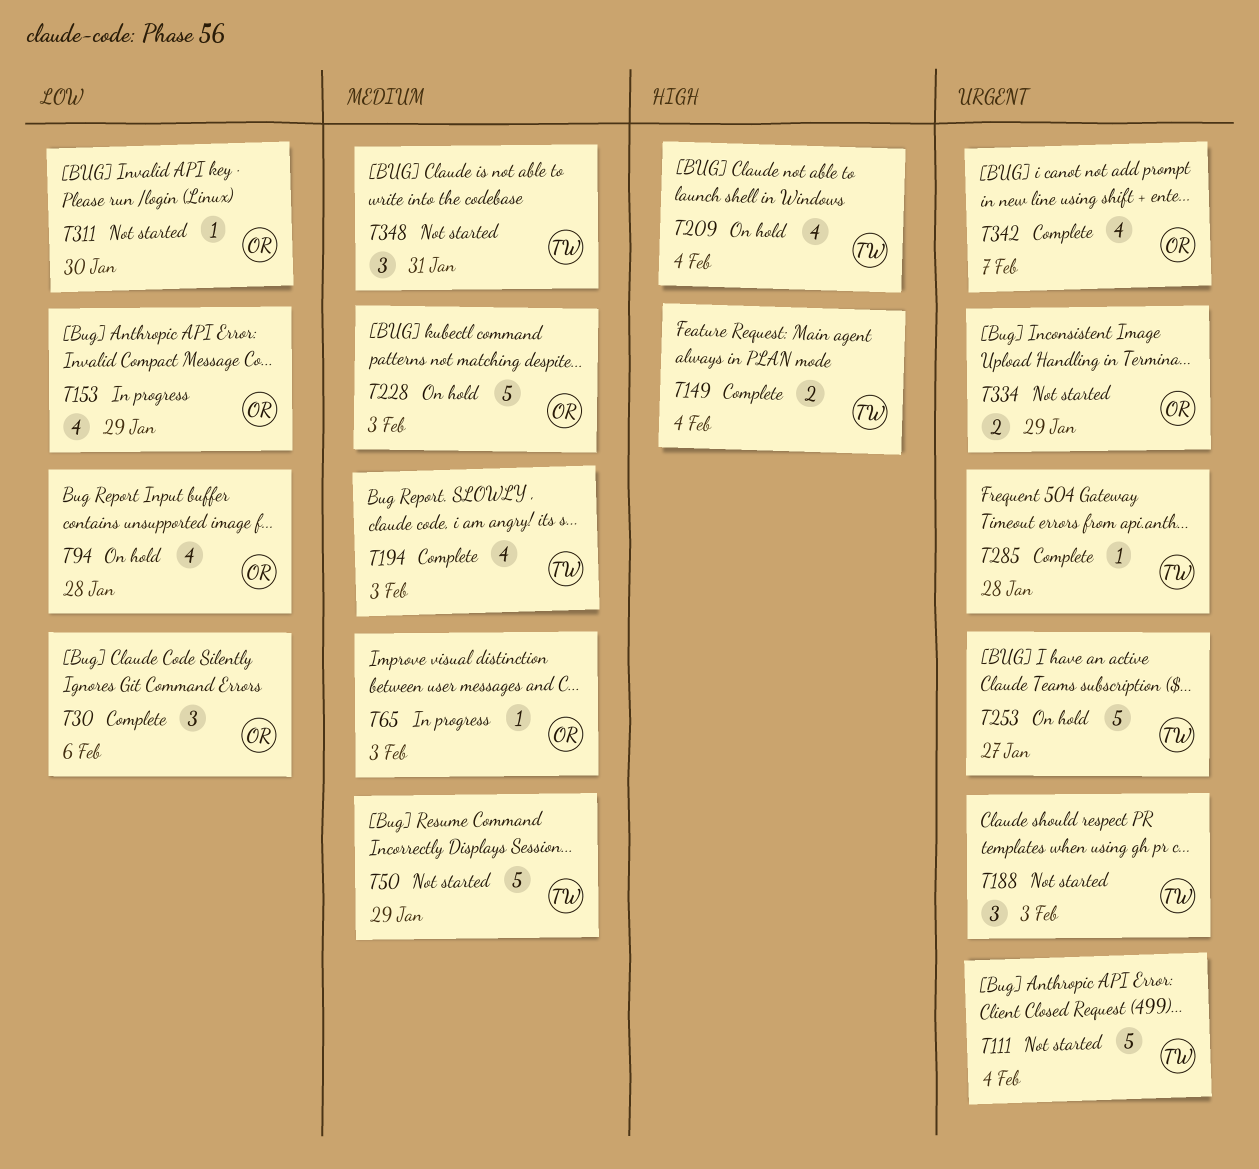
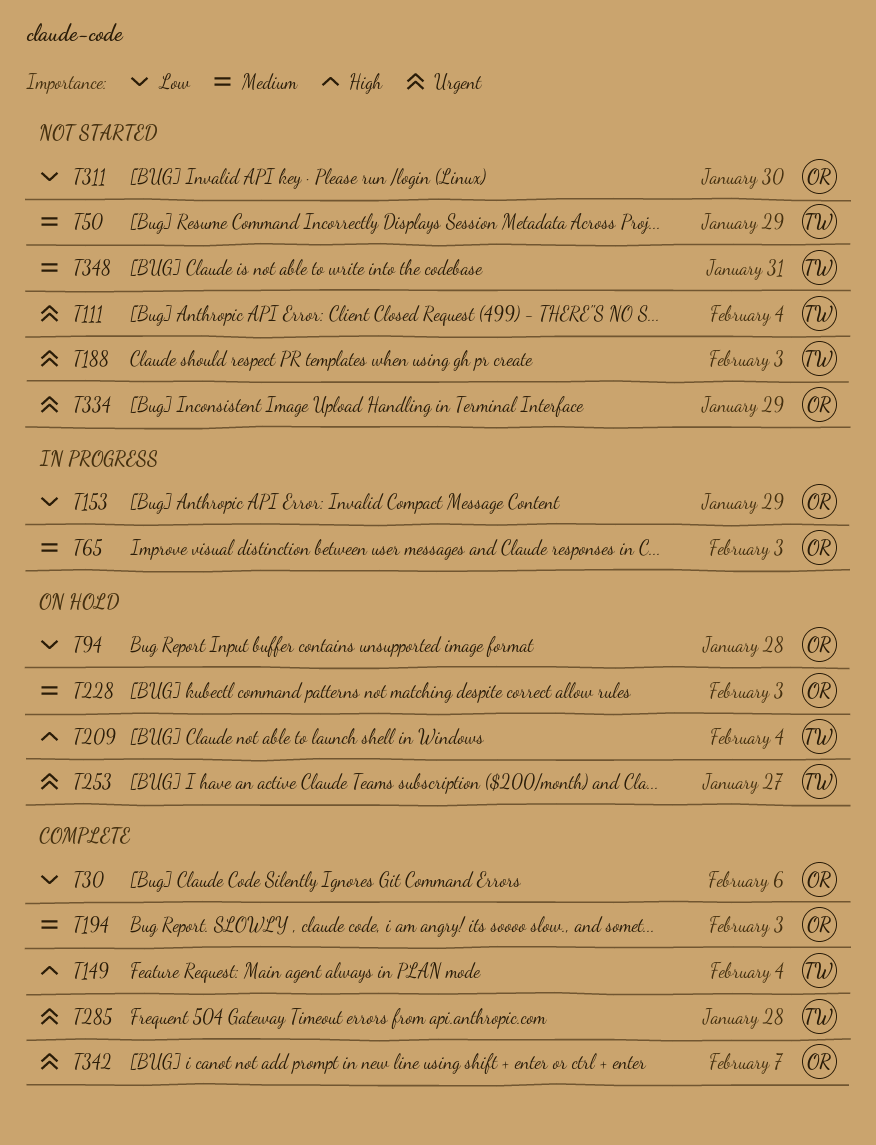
T194, owner: TW -> OR

